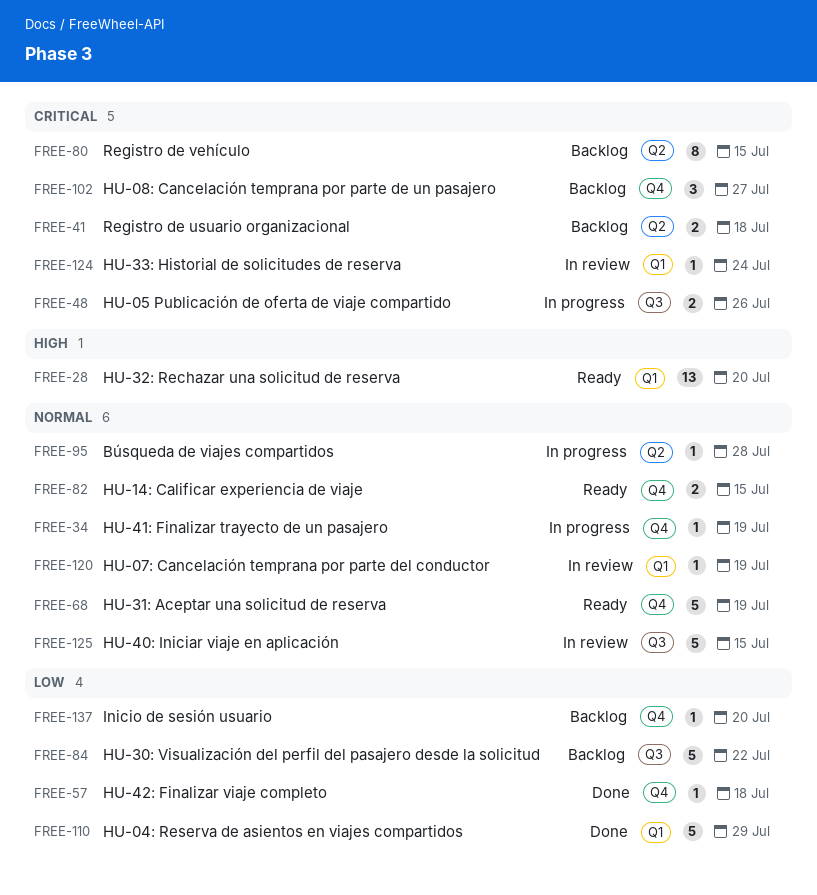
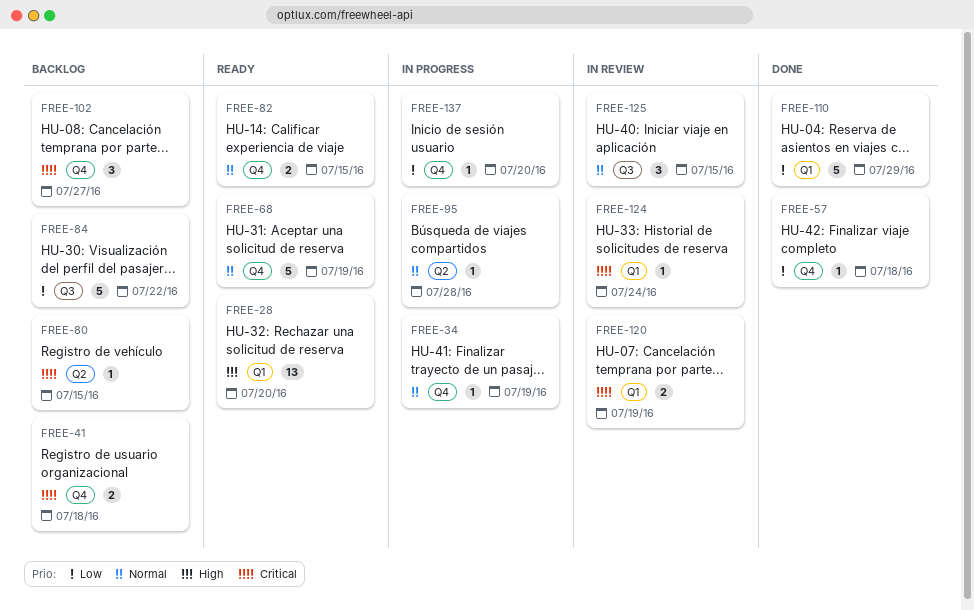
FREE-41, label: Q2 -> Q4
FREE-48: present -> none
FREE-80, estimate: 8 -> 1
FREE-120, priority: Normal -> Critical
FREE-120, estimate: 1 -> 2
FREE-125, estimate: 5 -> 3
FREE-137, status: Backlog -> In progress

